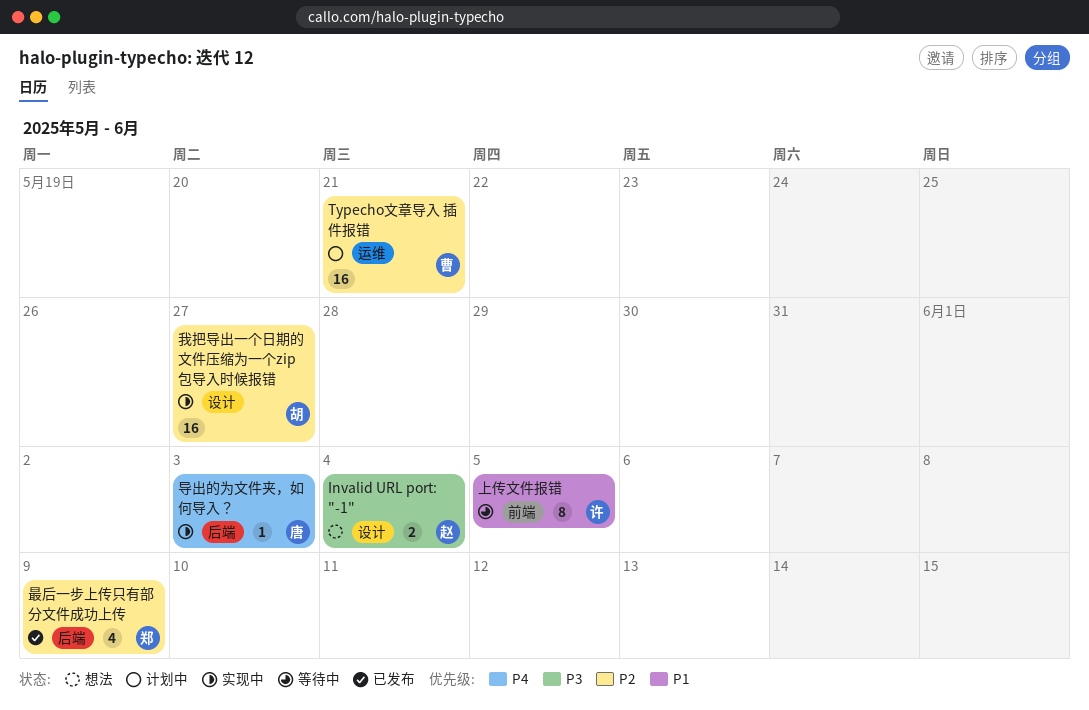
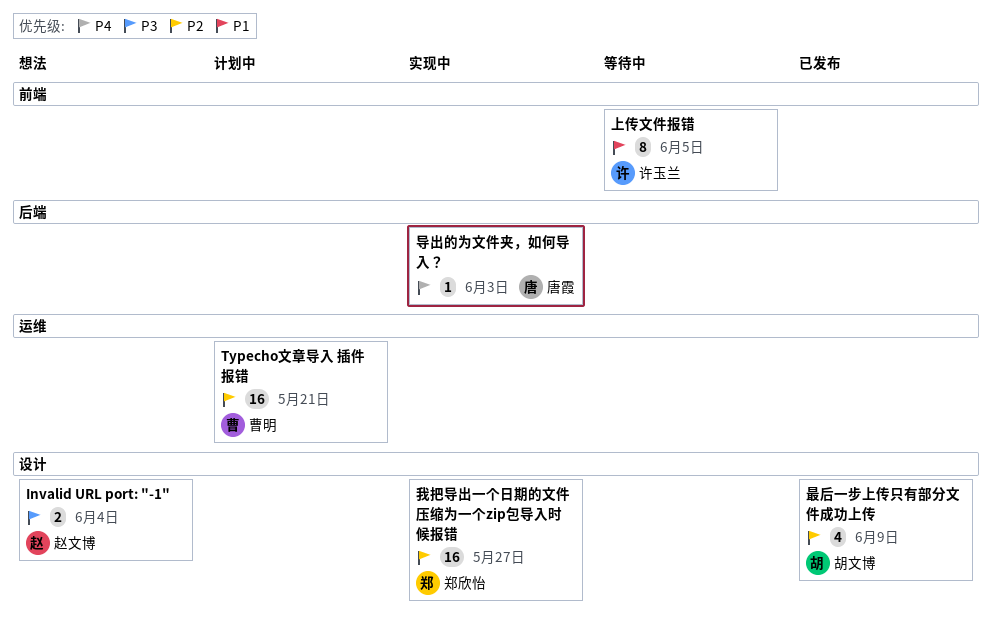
我把导出一个日期的文件压缩为一个zip包导入时候报错, owner: 胡文博 -> 郑欣怡
最后一步上传只有部分文件成功上传, owner: 郑欣怡 -> 胡文博
最后一步上传只有部分文件成功上传, label: 后端 -> 设计

